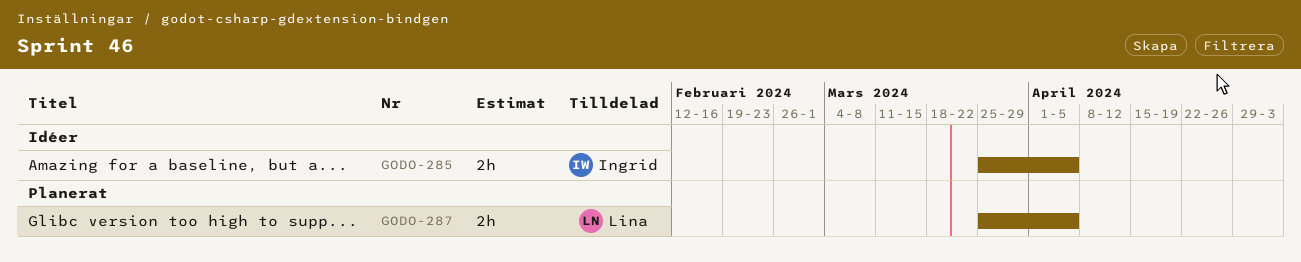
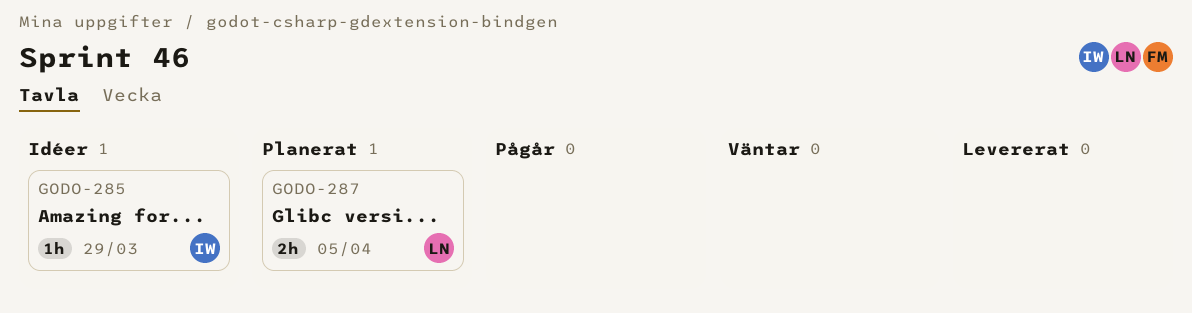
GODO-285, estimate: 2h -> 1h
GODO-285, due: Apr 5 -> Mar 29

